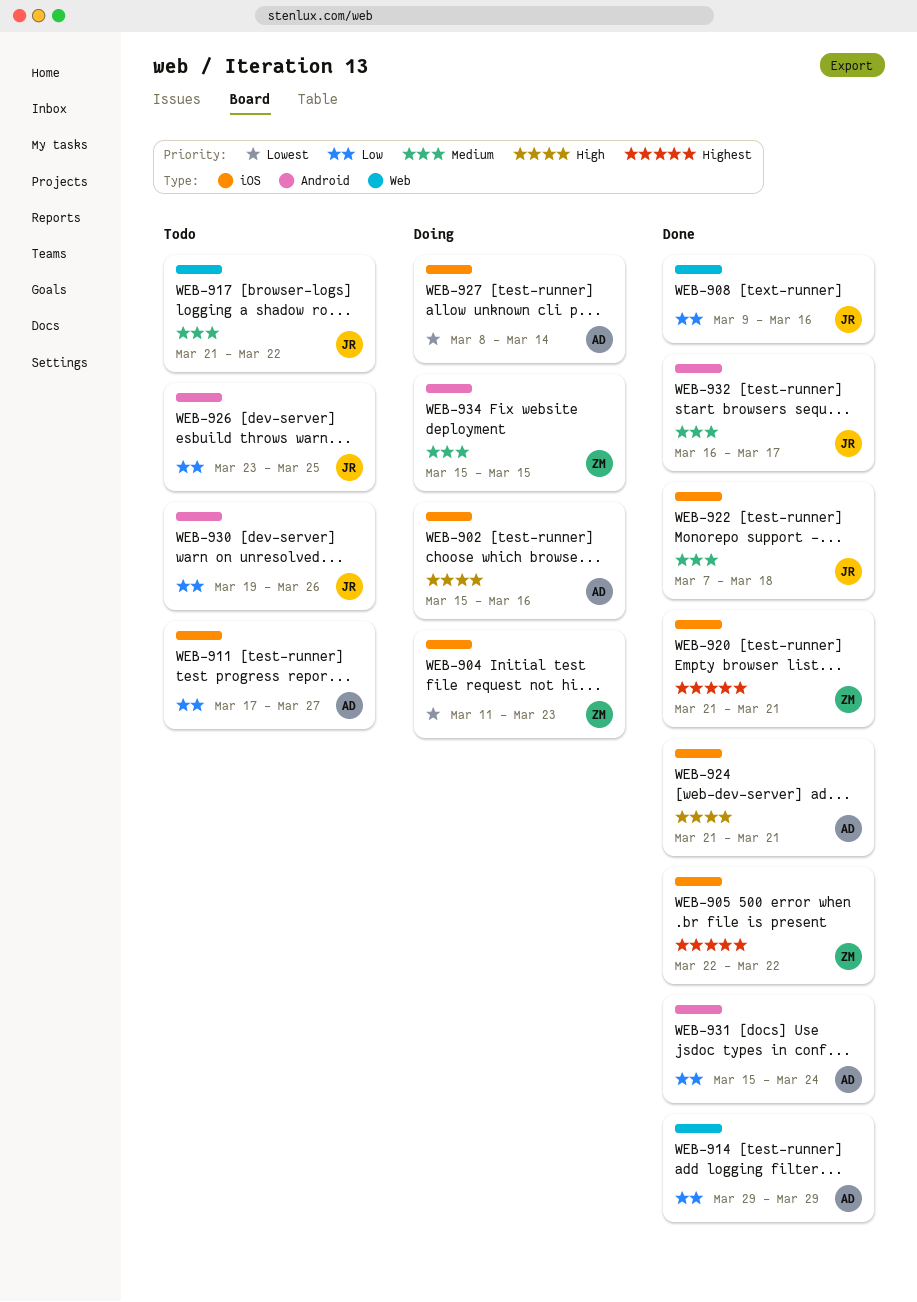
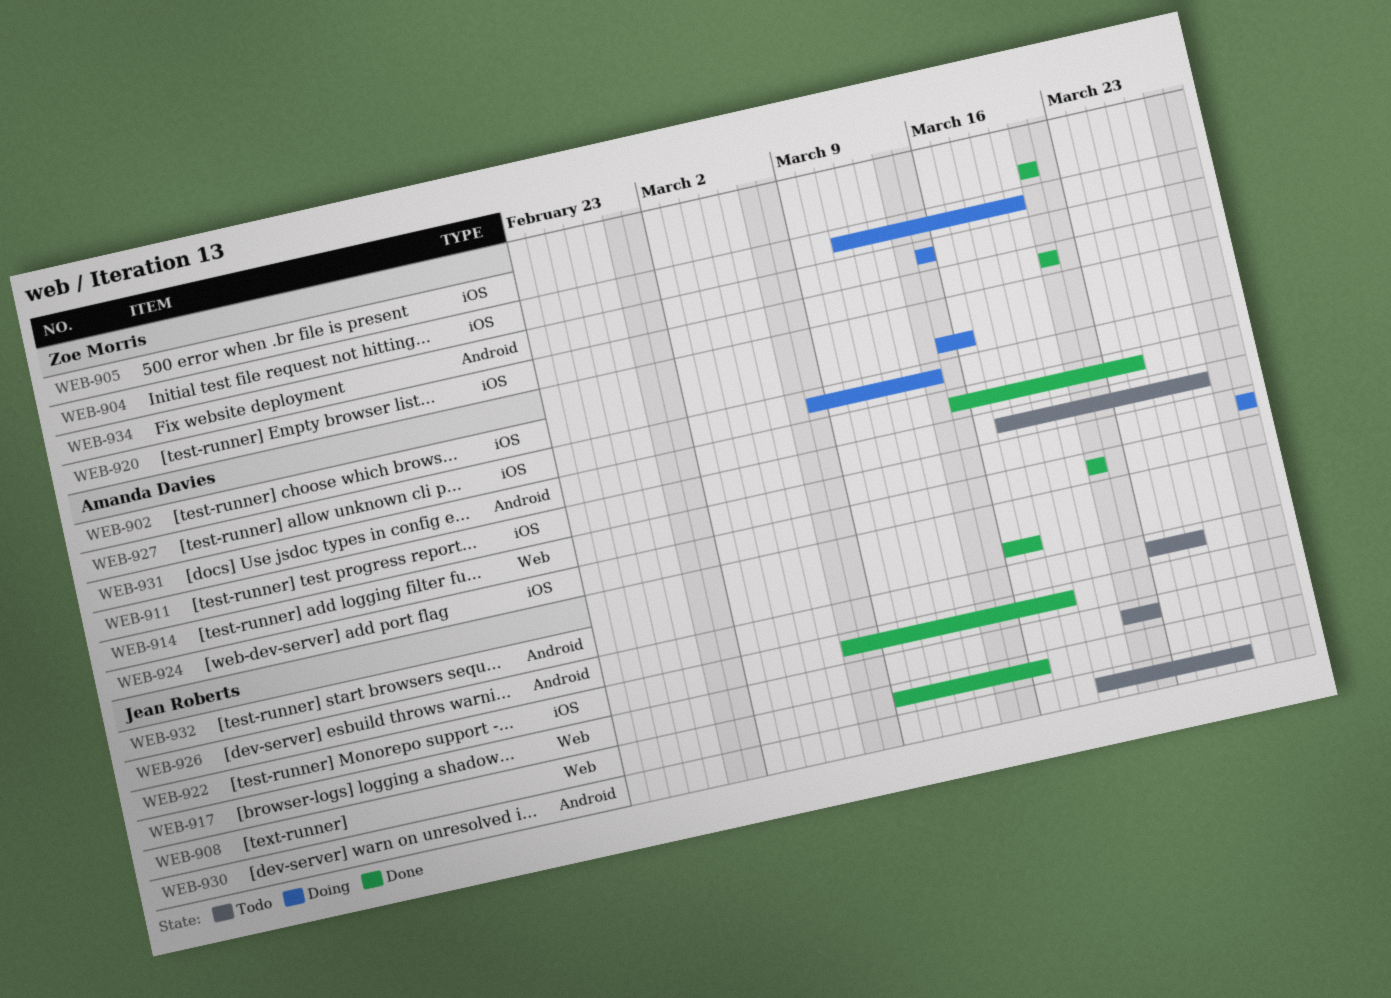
WEB-904, due: Mar 23 -> Mar 20
WEB-905, start: Mar 22 -> Mar 21
WEB-905, due: Mar 22 -> Mar 21
WEB-914, status: Done -> Doing

